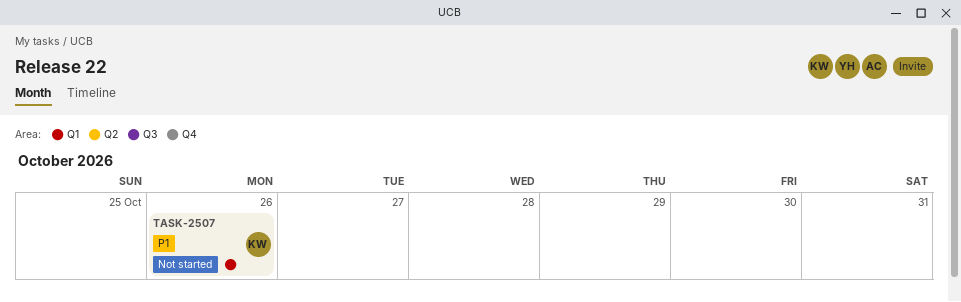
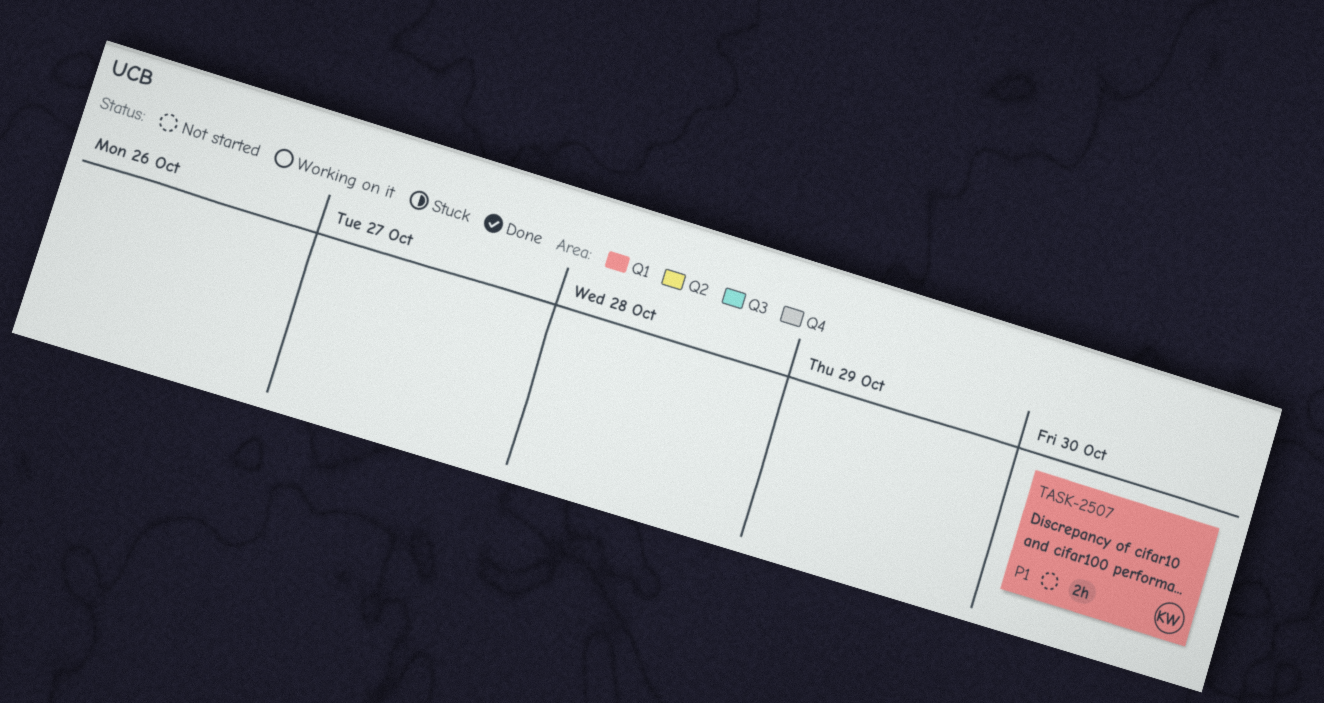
TASK-2507, due: Oct 26 -> Oct 30

